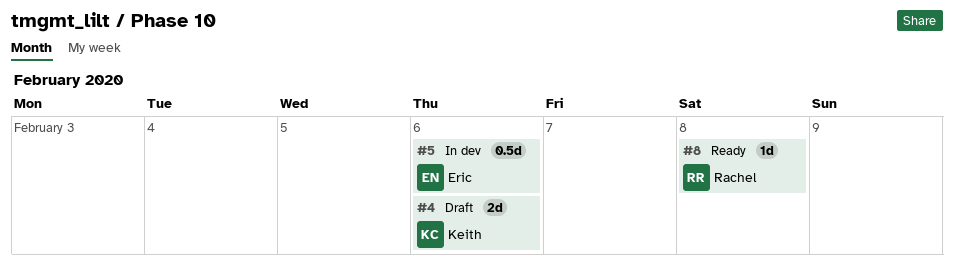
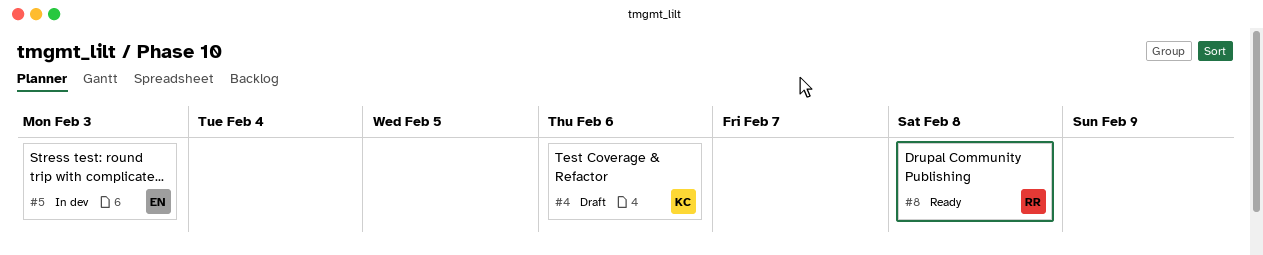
#5, due: Feb 6 -> Feb 3

